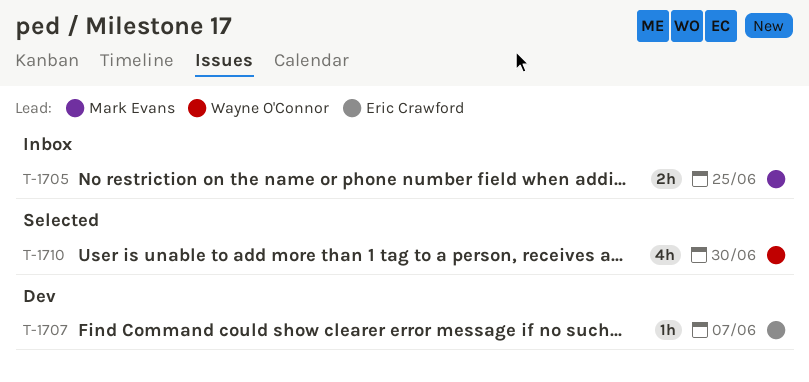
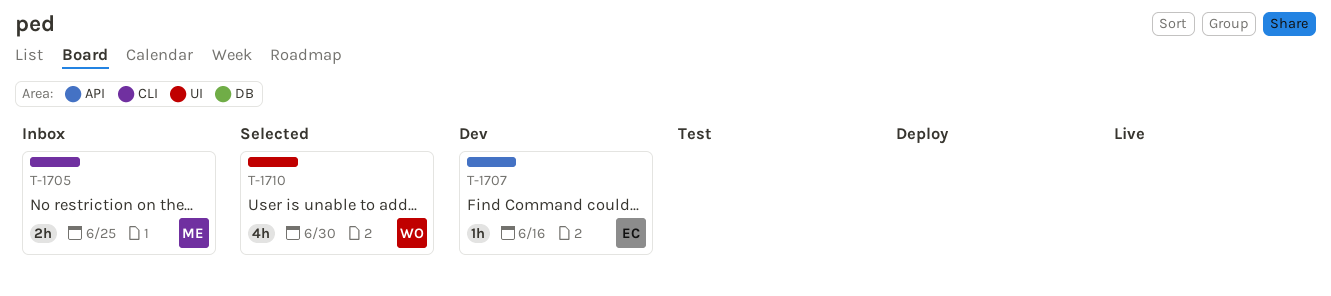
T-1707, due: Jun 7 -> Jun 16

